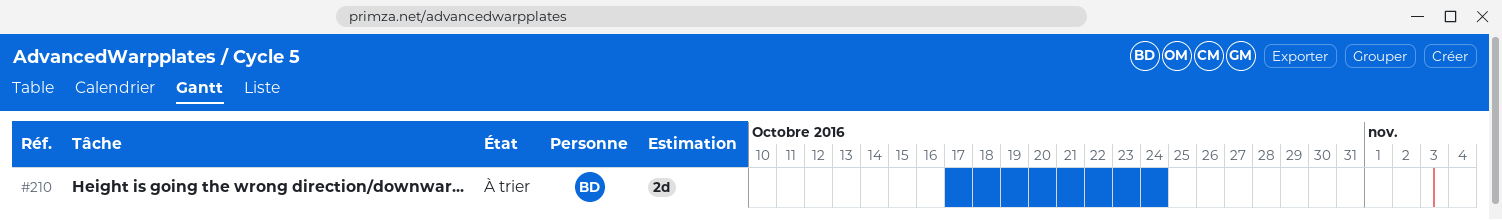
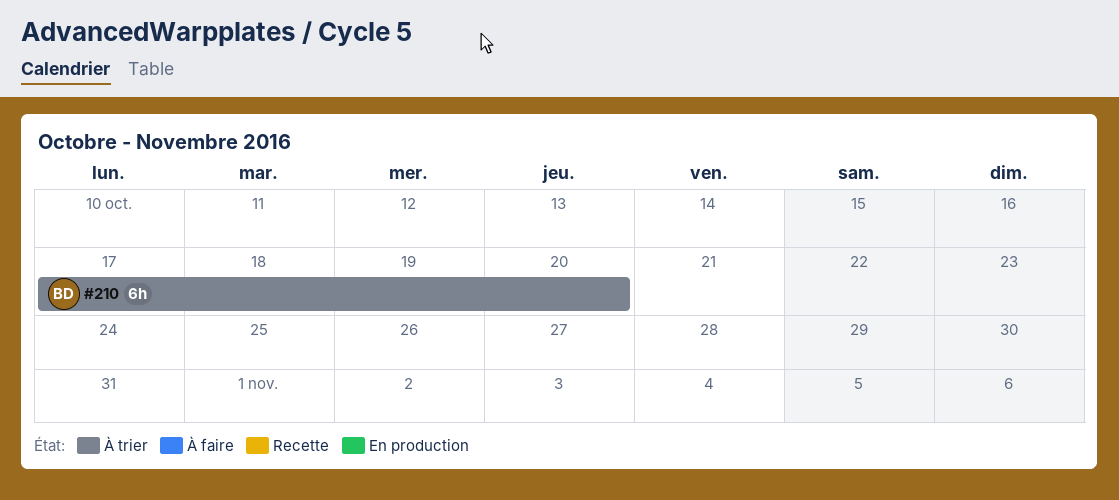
#210, estimate: 2d -> 6h
#210, due: Oct 24 -> Oct 20

